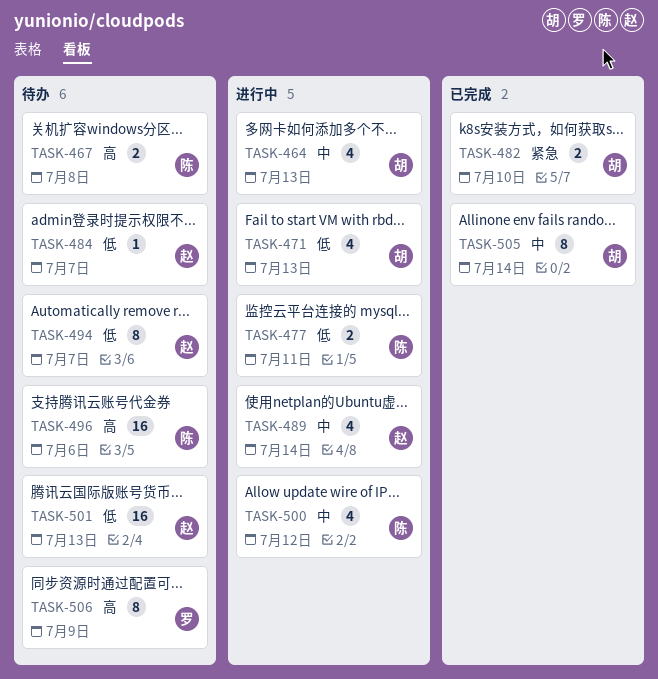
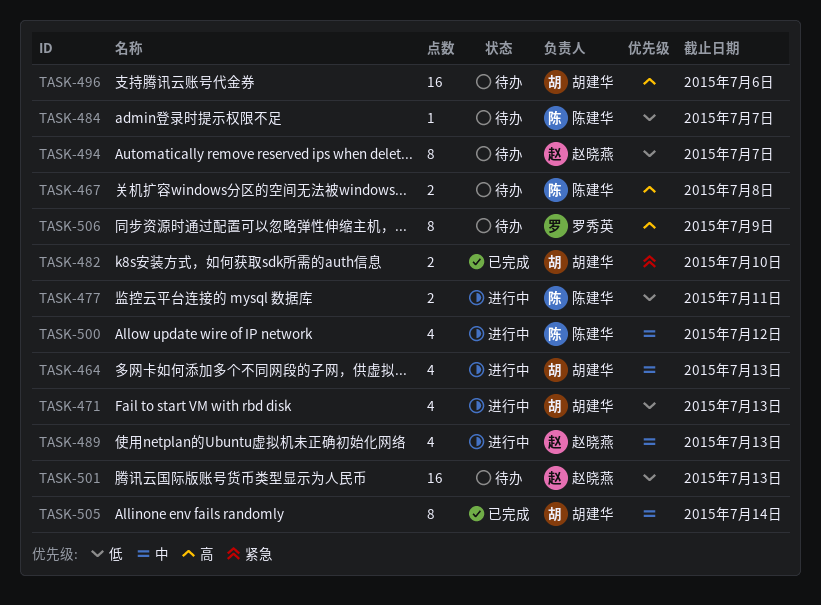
TASK-484, owner: 赵晓燕 -> 陈建华
TASK-489, due: Jul 14 -> Jul 13
TASK-496, owner: 陈建华 -> 胡建华

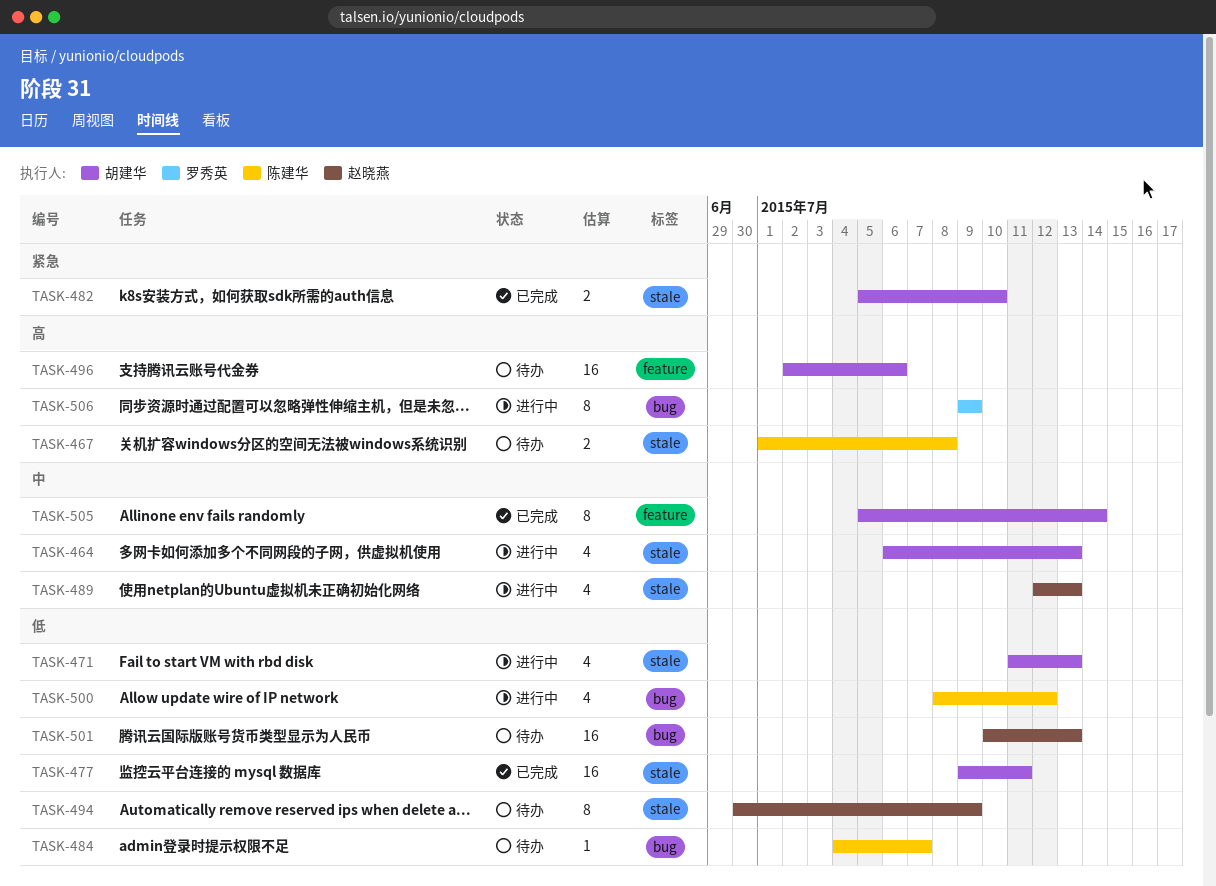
TASK-477, status: 进行中 -> 已完成
TASK-477, owner: 陈建华 -> 胡建华
TASK-477, estimate: 2 -> 16
TASK-494, due: Jul 7 -> Jul 9
TASK-500, priority: 中 -> 低
TASK-506, status: 待办 -> 进行中

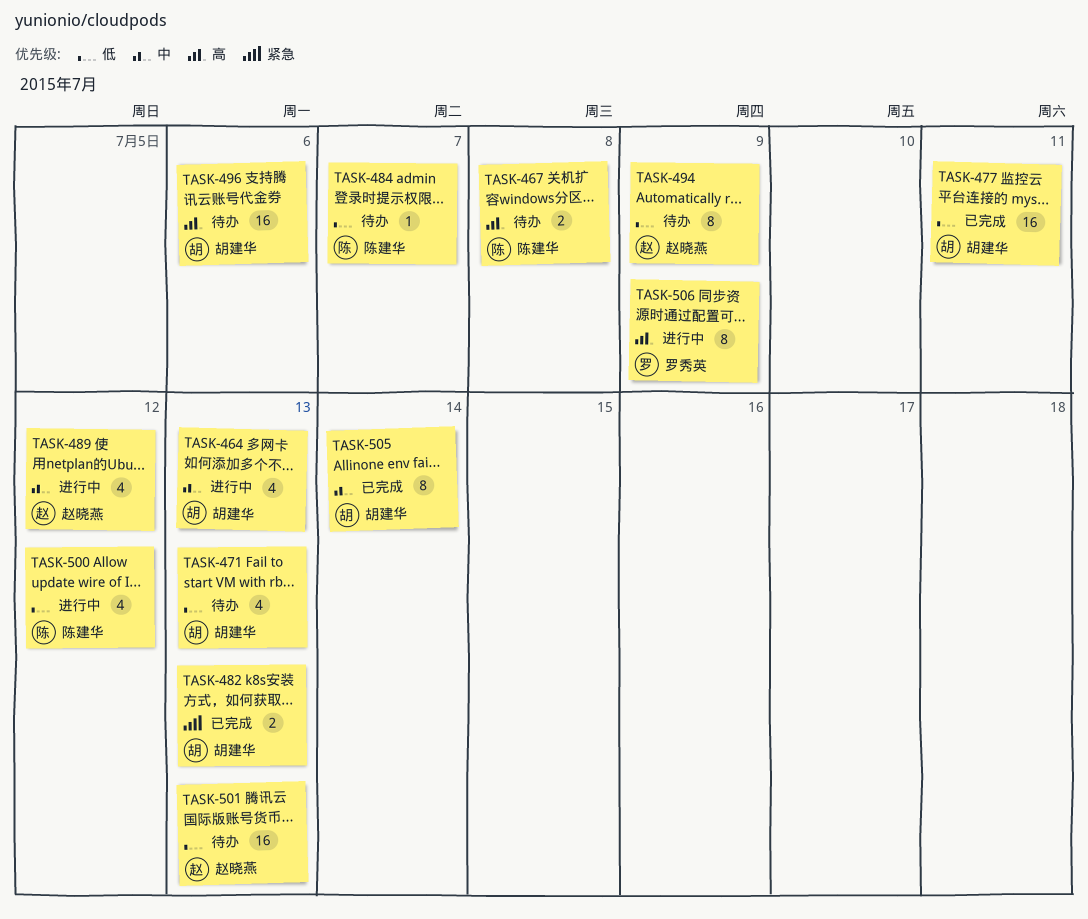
TASK-471, status: 进行中 -> 待办
TASK-482, due: Jul 10 -> Jul 13
TASK-489, due: Jul 13 -> Jul 12

